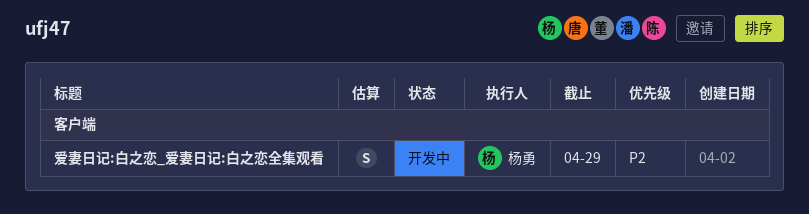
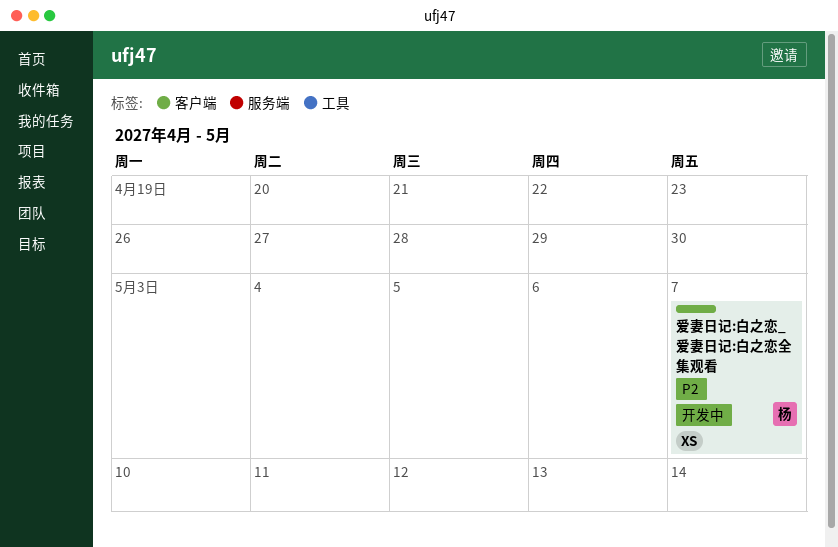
爱妻日记:白之恋_爱妻日记:白之恋全集观看, estimate: S -> XS
爱妻日记:白之恋_爱妻日记:白之恋全集观看, due: Apr 29 -> May 7

